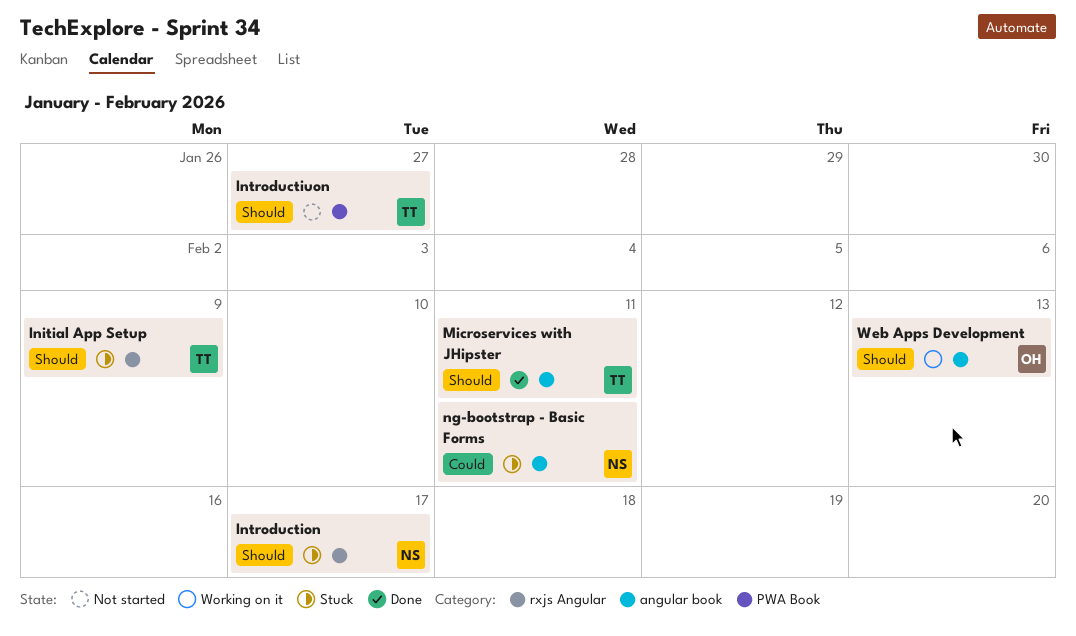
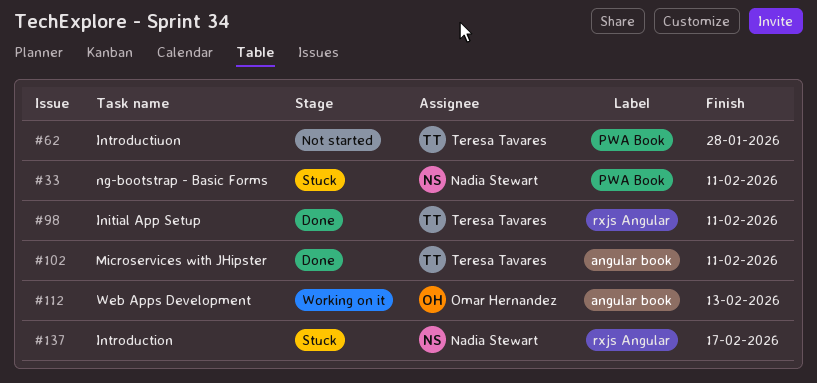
Initial App Setup, status: Stuck -> Done
Initial App Setup, due: Feb 9 -> Feb 11
Introductiuon, due: Jan 27 -> Jan 28
ng-bootstrap - Basic Forms, label: angular book -> PWA Book

